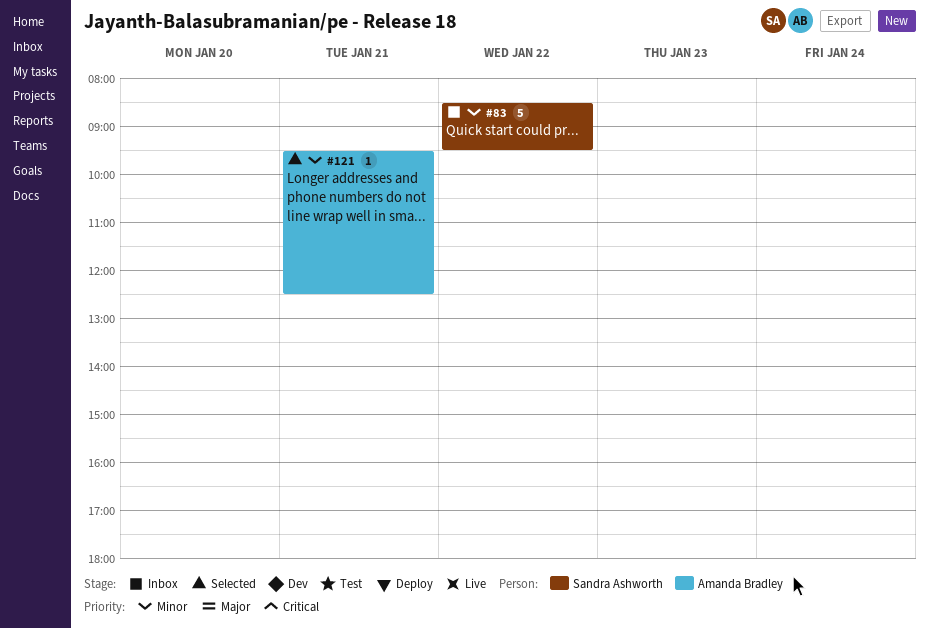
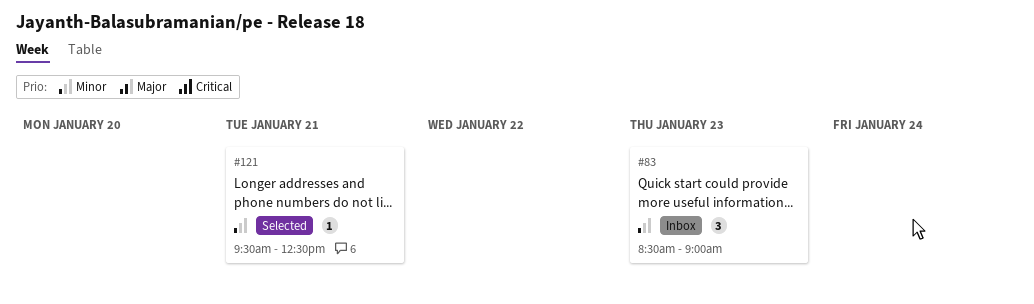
#83, estimate: 5 -> 3
#83, day: Jan 22 -> Jan 23
#83, ends: 09:30 -> 09:00

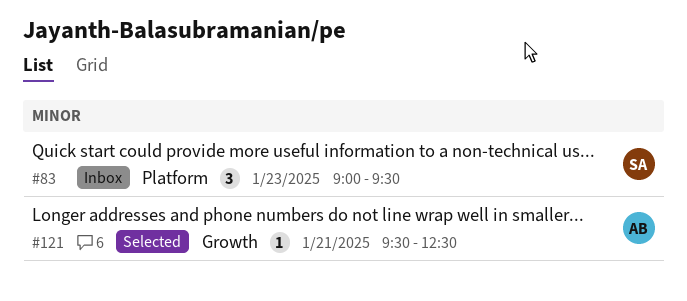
#83, begins: 08:30 -> 09:00
#83, ends: 09:00 -> 09:30

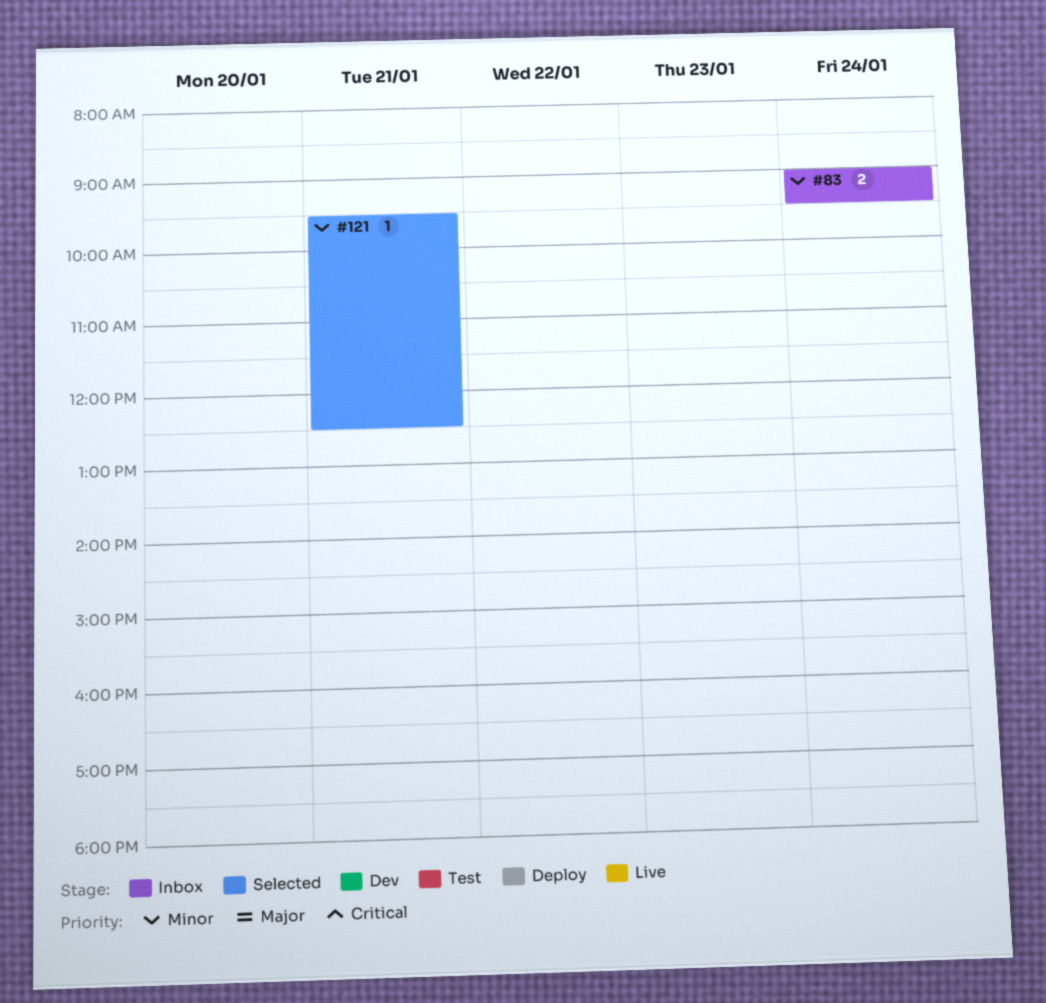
#83, estimate: 3 -> 2
#83, day: Jan 23 -> Jan 24

